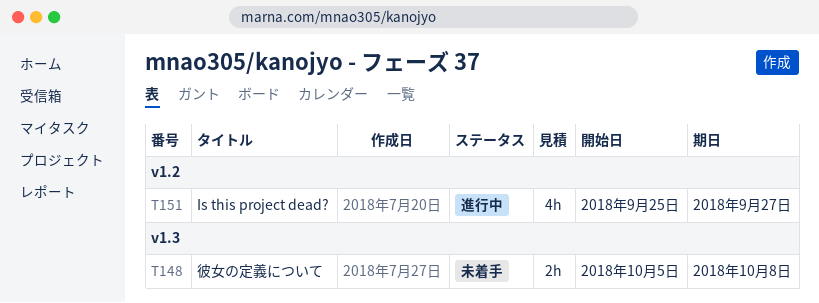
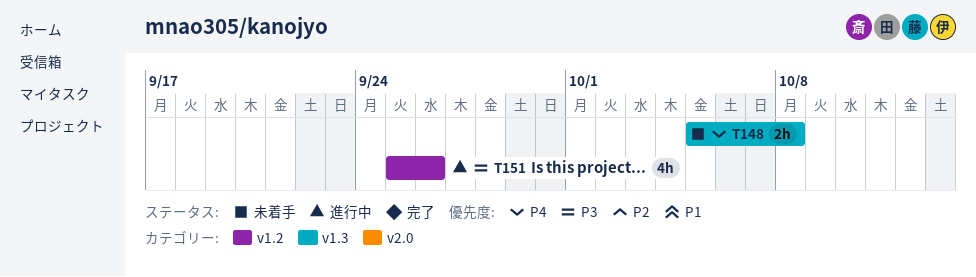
T151, due: Sep 27 -> Sep 26

